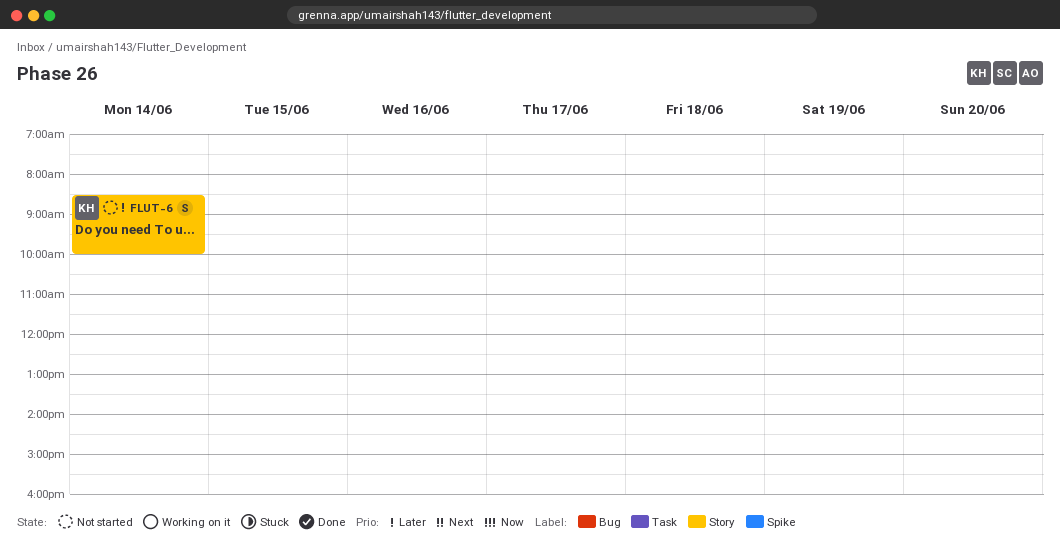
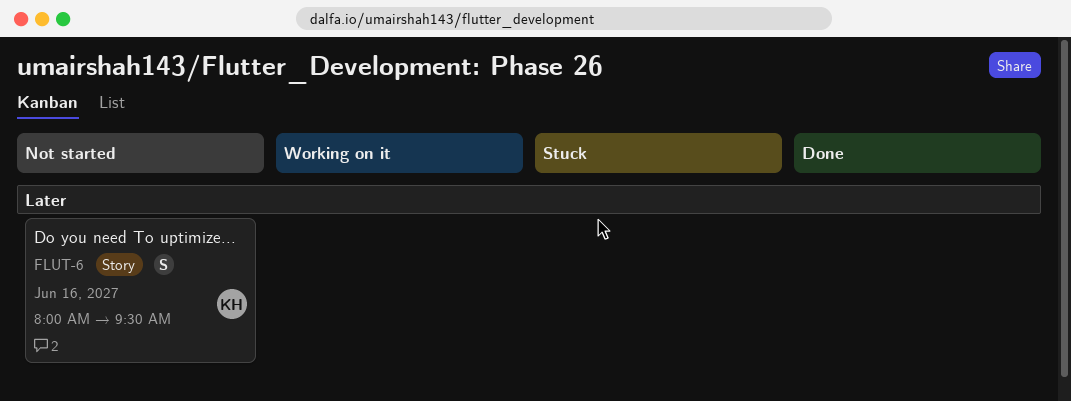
FLUT-6, day: Jun 14 -> Jun 16
FLUT-6, begins: 08:30 -> 08:00
FLUT-6, ends: 10:00 -> 09:30

